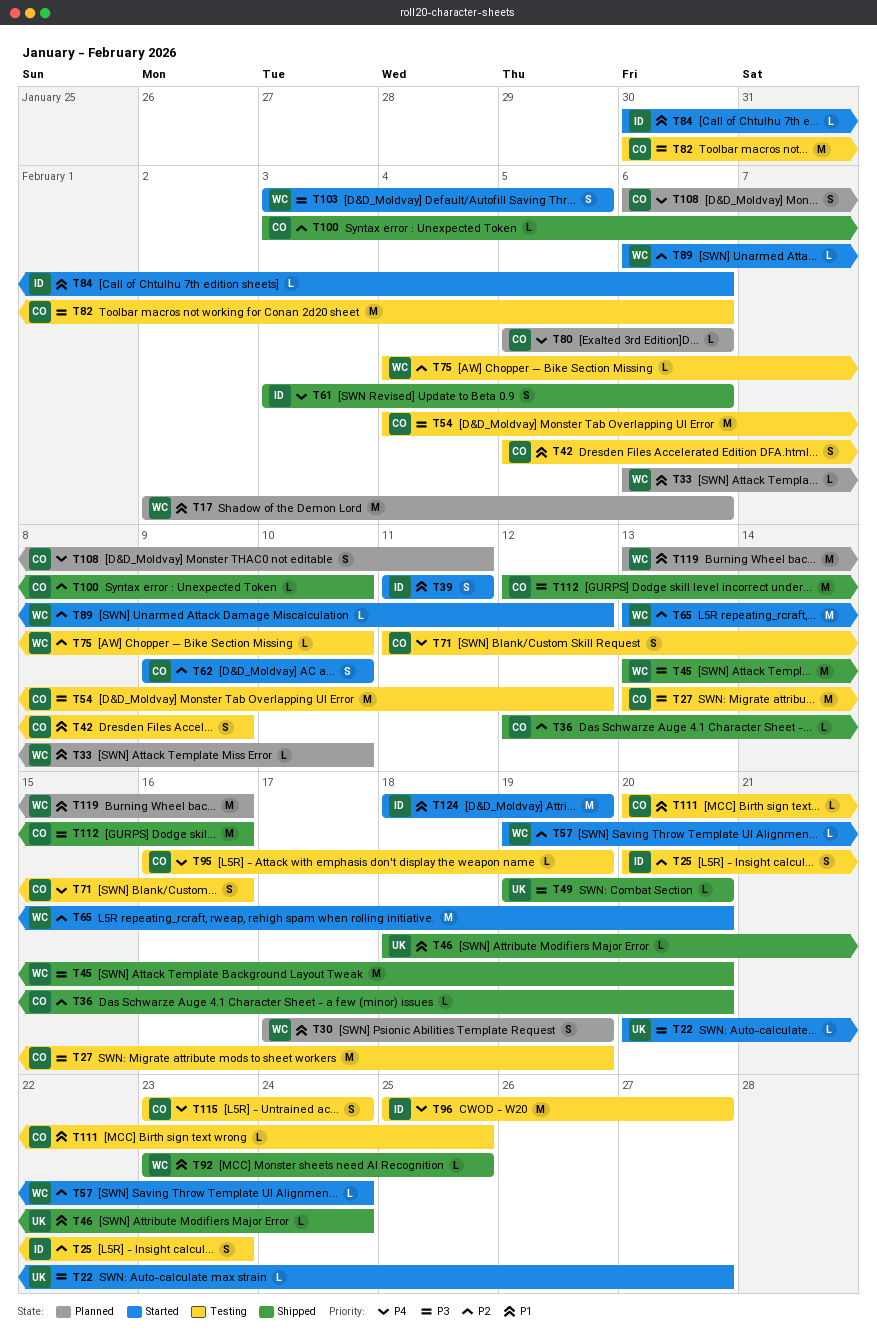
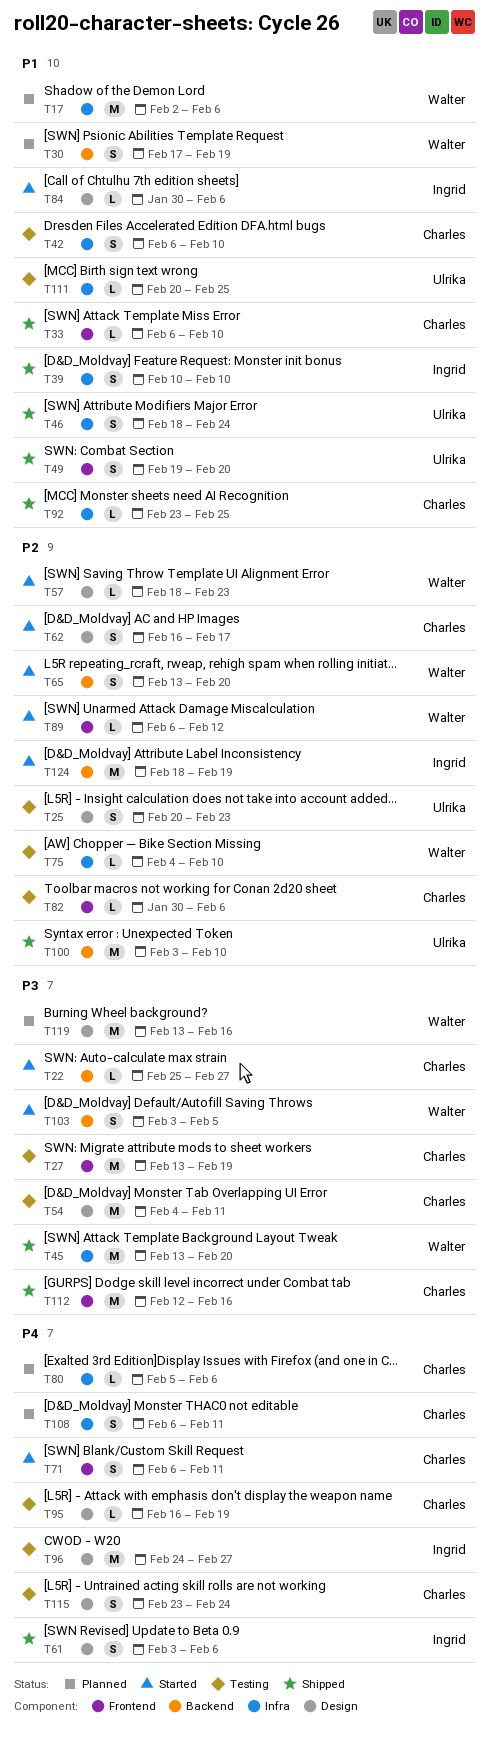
T22, owner: Ulrika -> Charles
T22, start: Feb 20 -> Feb 25
T25, owner: Ingrid -> Ulrika
T33, status: Planned -> Shipped
T33, owner: Walter -> Charles
T36: present -> none
T39, status: Started -> Shipped
T39, start: Feb 11 -> Feb 10
T39, due: Feb 11 -> Feb 10
T42, start: Feb 5 -> Feb 6
T42, due: Feb 9 -> Feb 10
T46, estimate: L -> S
T49, priority: P3 -> P1
T49, estimate: L -> S
T54, due: Feb 12 -> Feb 11
T57, start: Feb 19 -> Feb 18
T57, due: Feb 24 -> Feb 23
T62, start: Feb 9 -> Feb 16
T62, due: Feb 10 -> Feb 17
T65, estimate: M -> S
T71, status: Testing -> Started
T71, start: Feb 11 -> Feb 6
T71, due: Feb 16 -> Feb 11
T82, priority: P3 -> P2
T82, estimate: M -> L
T92, owner: Walter -> Charles
T96, start: Feb 25 -> Feb 24
T100, owner: Charles -> Ulrika
T100, estimate: L -> M
T111, owner: Charles -> Ulrika
T119, priority: P1 -> P3
T124, priority: P1 -> P2

